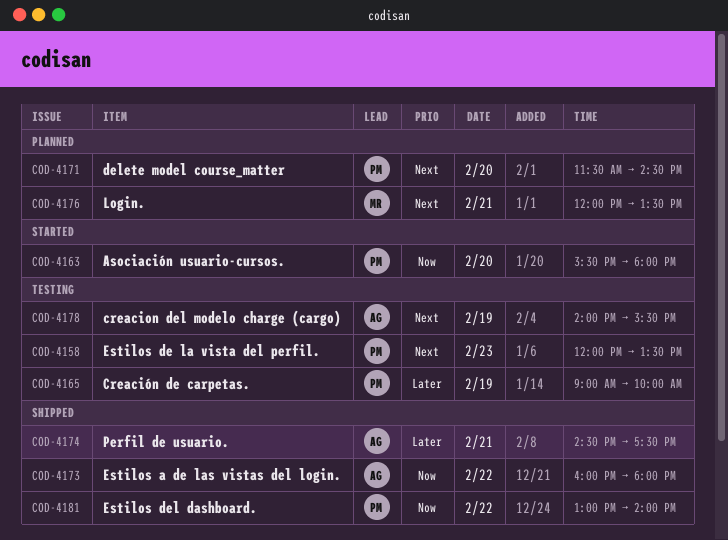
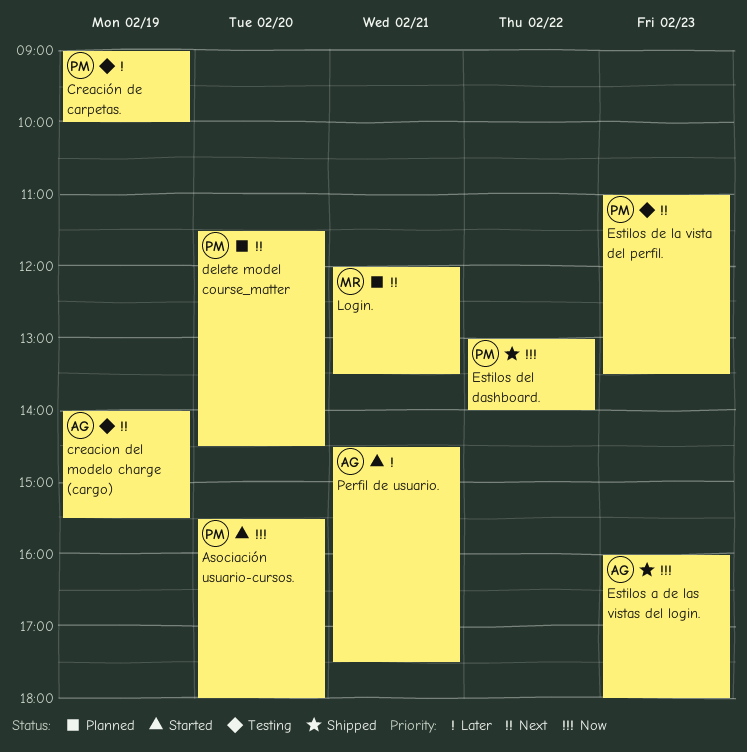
Estilos a de las vistas del login., day: Feb 22 -> Feb 23
Estilos de la vista del perfil., begins: 12:00 -> 11:00
Perfil de usuario., status: Shipped -> Started

